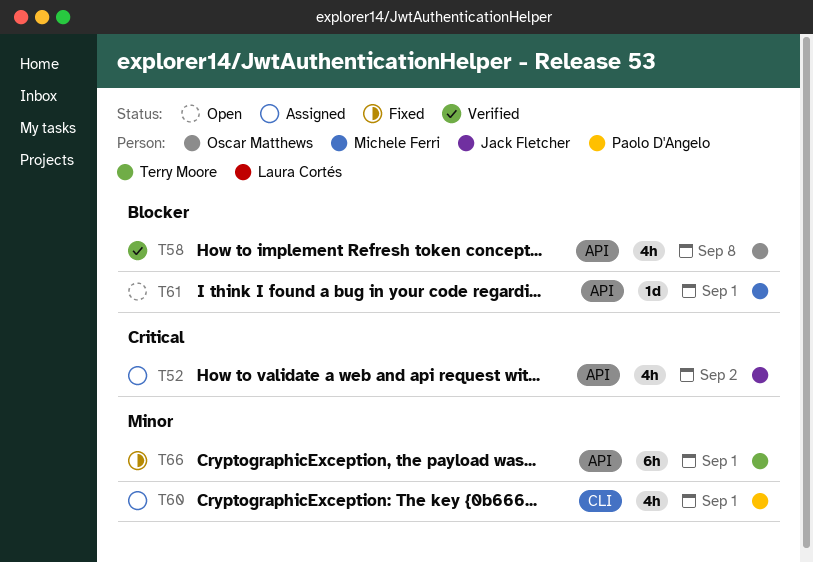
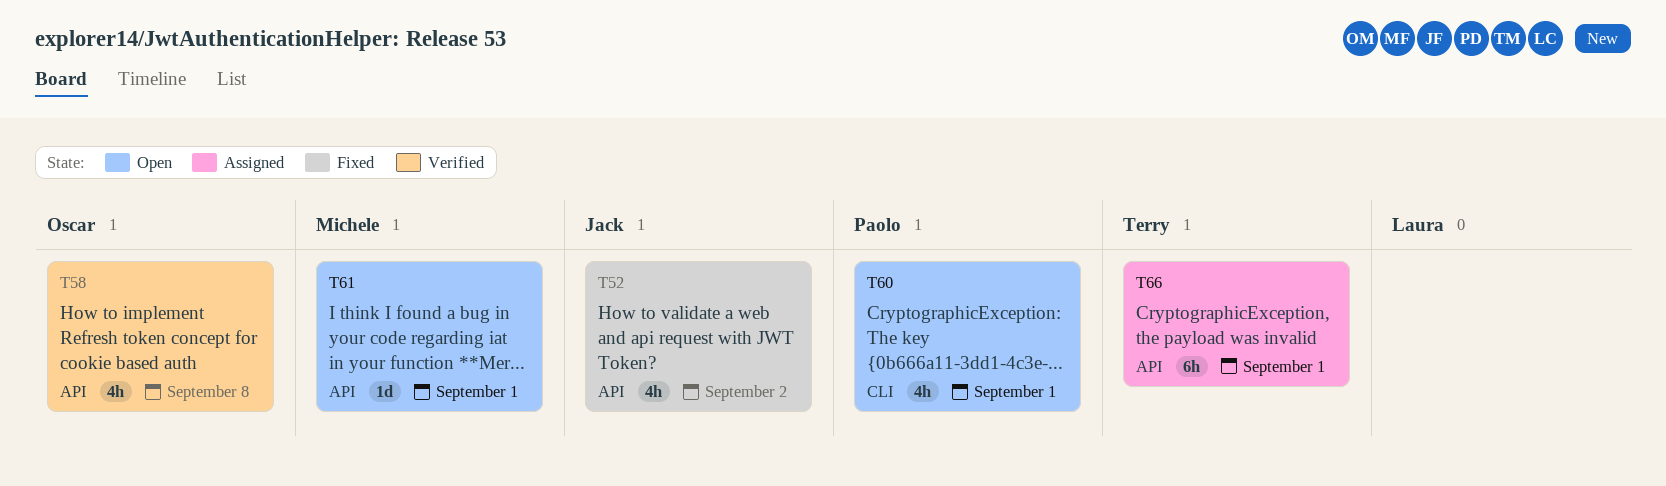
T52, status: Assigned -> Fixed
T60, status: Assigned -> Open
T66, status: Fixed -> Assigned

